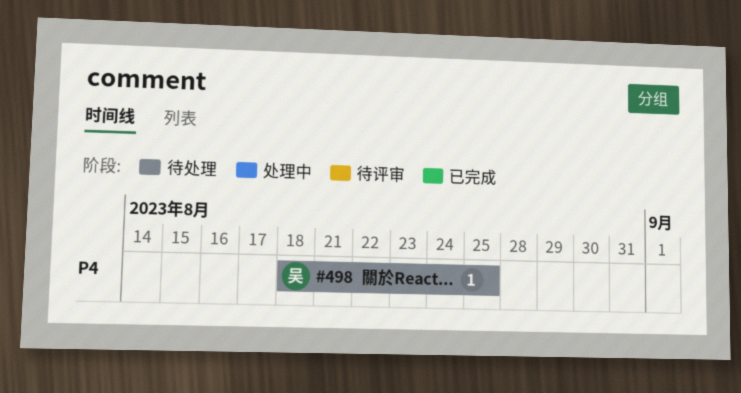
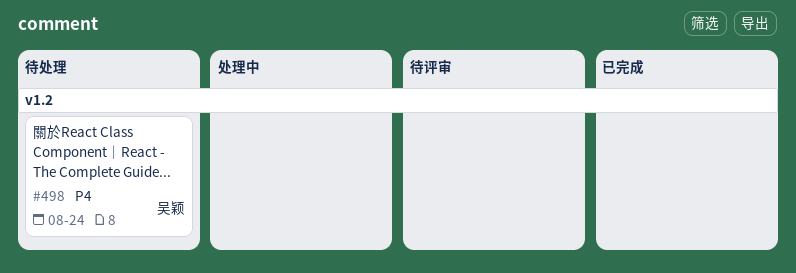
#498, due: Aug 25 -> Aug 24

